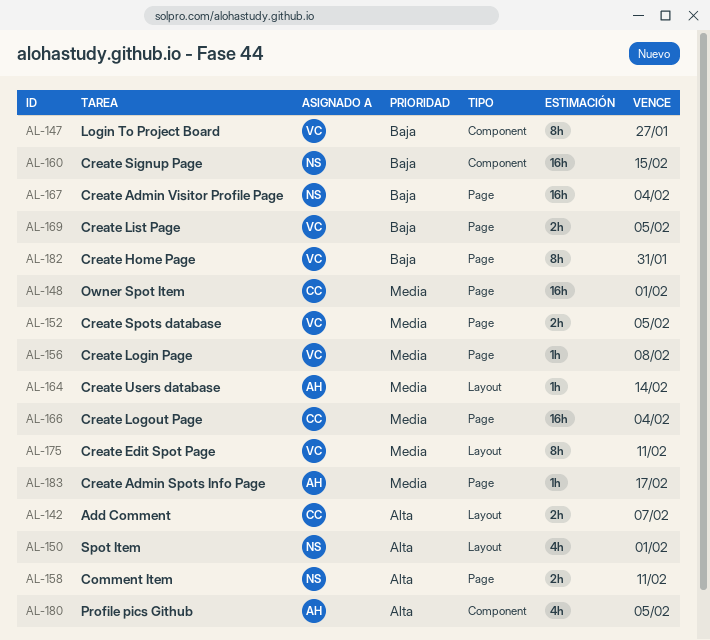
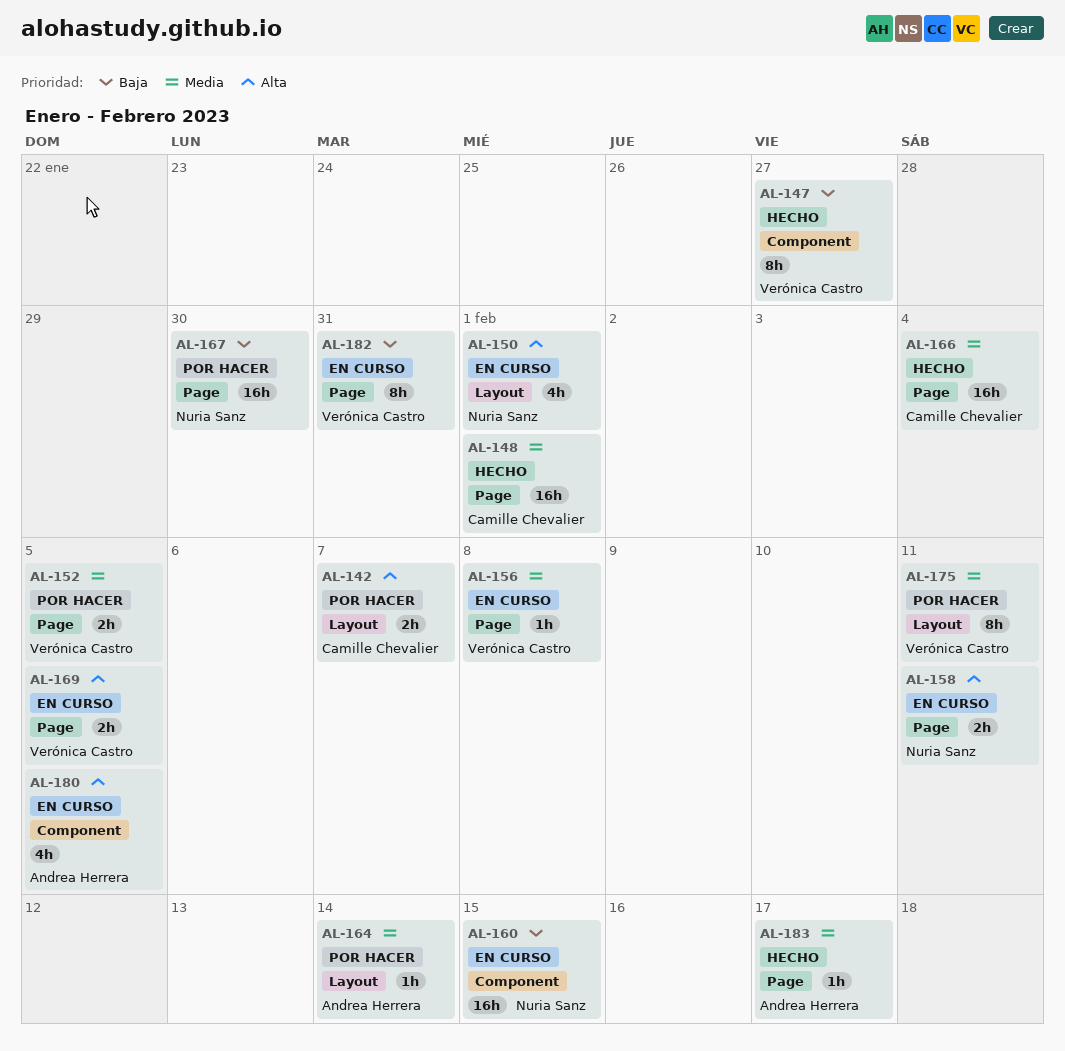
AL-167, due: Feb 4 -> Jan 30
AL-169, priority: Baja -> Alta

